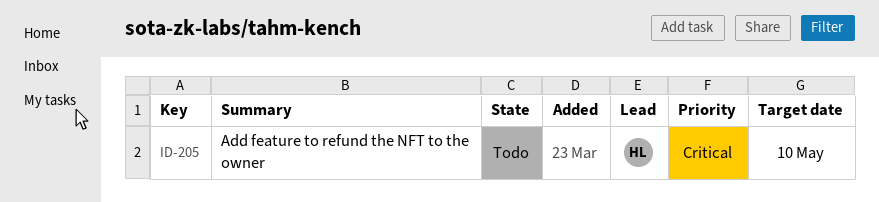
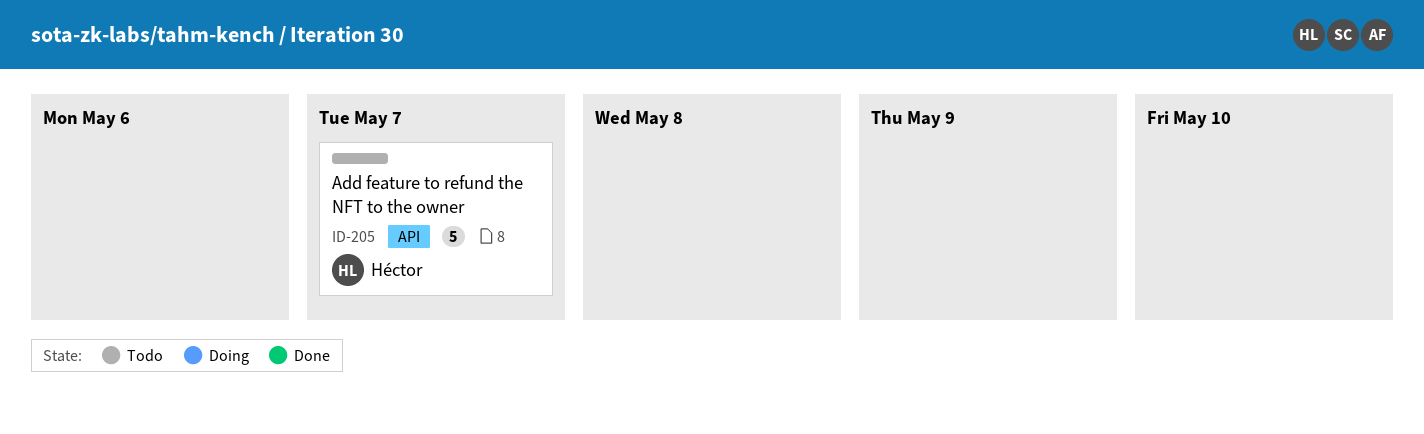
ID-205, due: May 10 -> May 7

